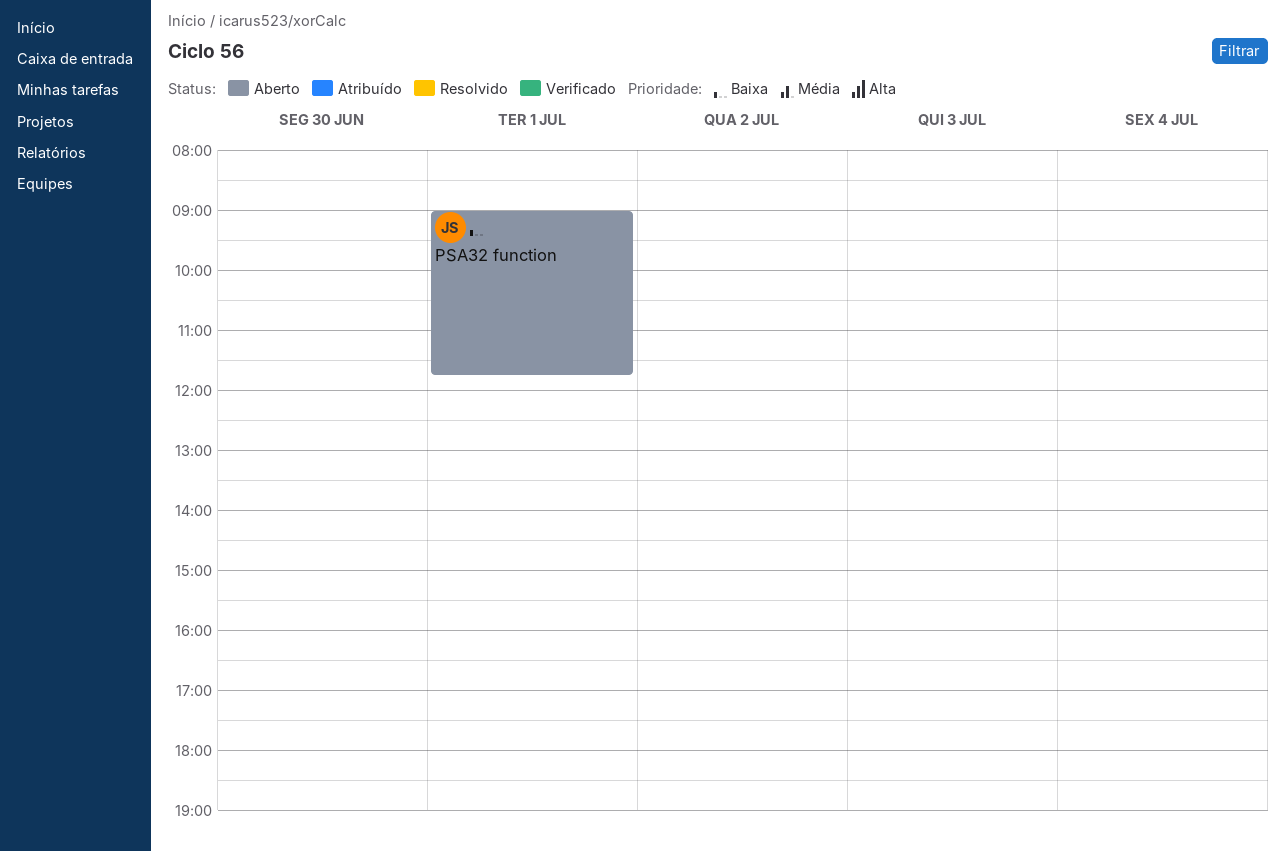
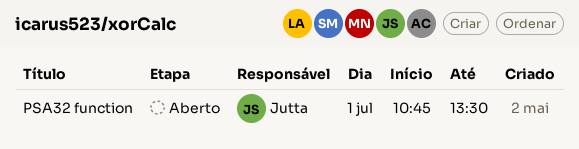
PSA32 function, begins: 09:00 -> 10:45
PSA32 function, ends: 11:45 -> 13:30

